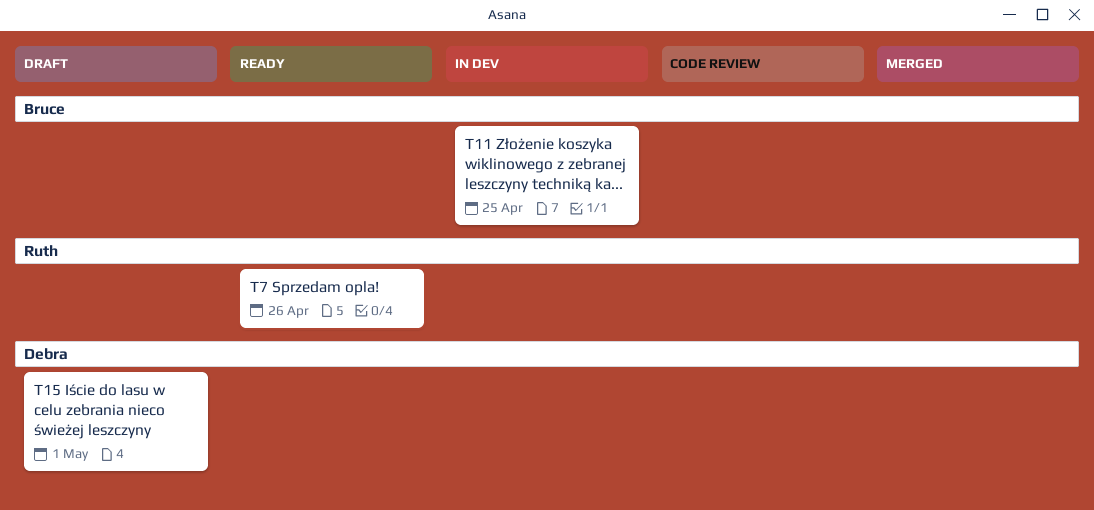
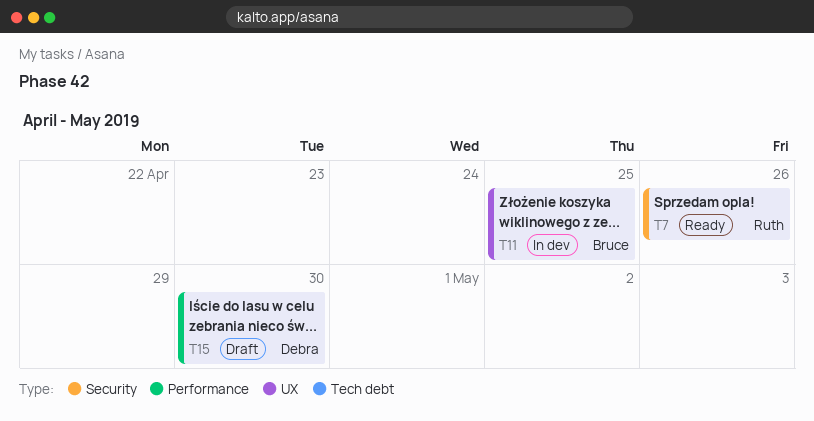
T15, due: May 1 -> Apr 30

